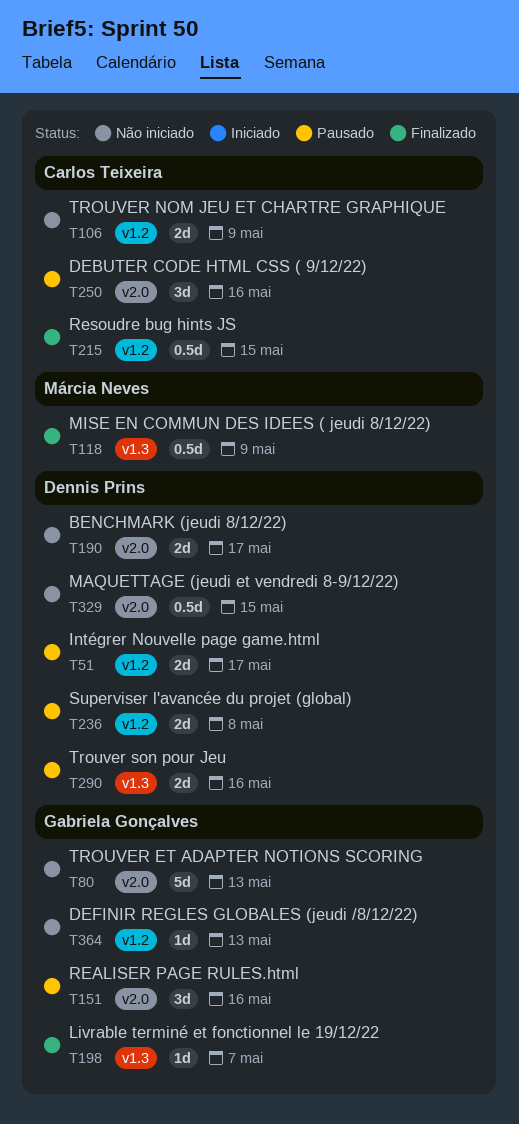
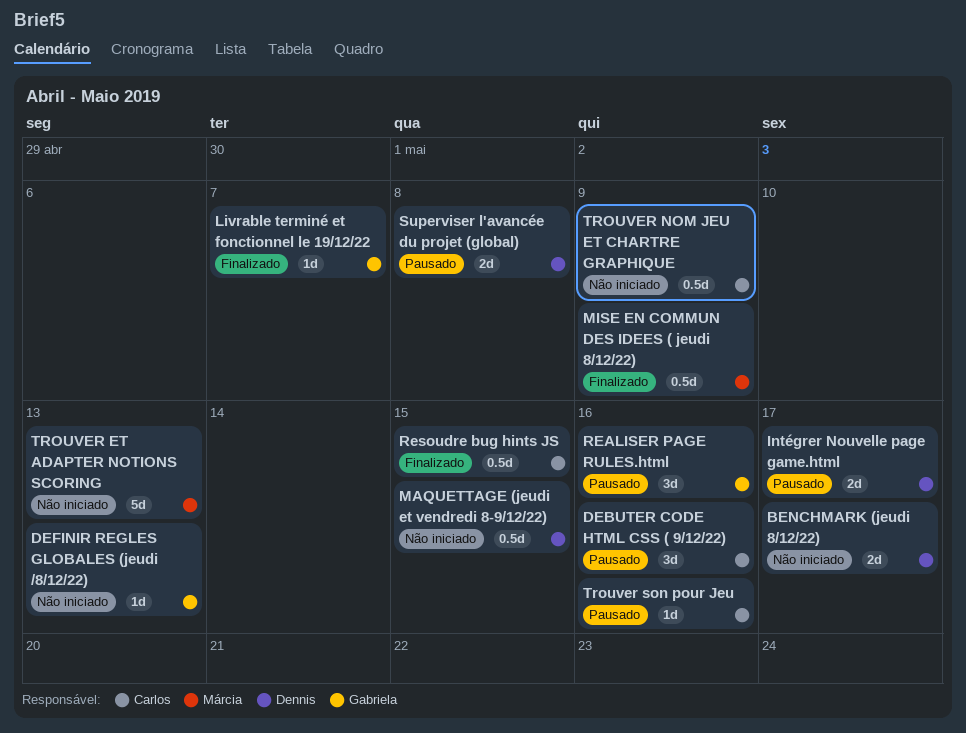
TROUVER ET ADAPTER NOTIONS SCORING, owner: Gabriela Gonçalves -> Márcia Neves
TROUVER NOM JEU ET CHARTRE GRAPHIQUE, estimate: 2d -> 0.5d
Trouver son pour Jeu, owner: Dennis Prins -> Carlos Teixeira
Trouver son pour Jeu, estimate: 2d -> 1d

